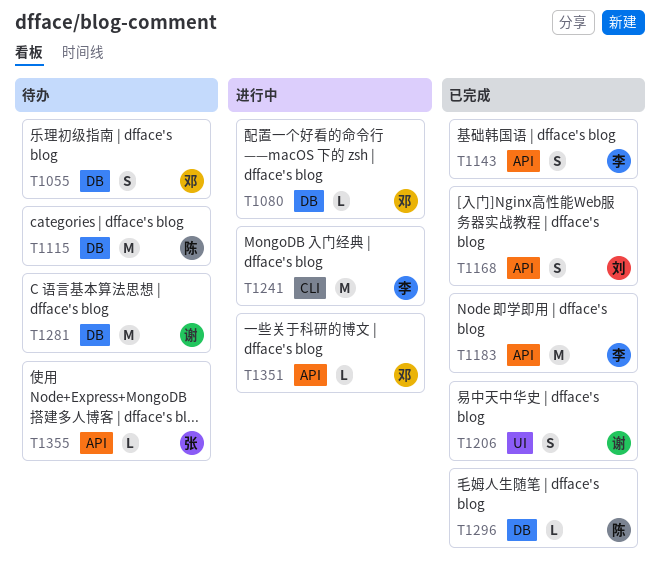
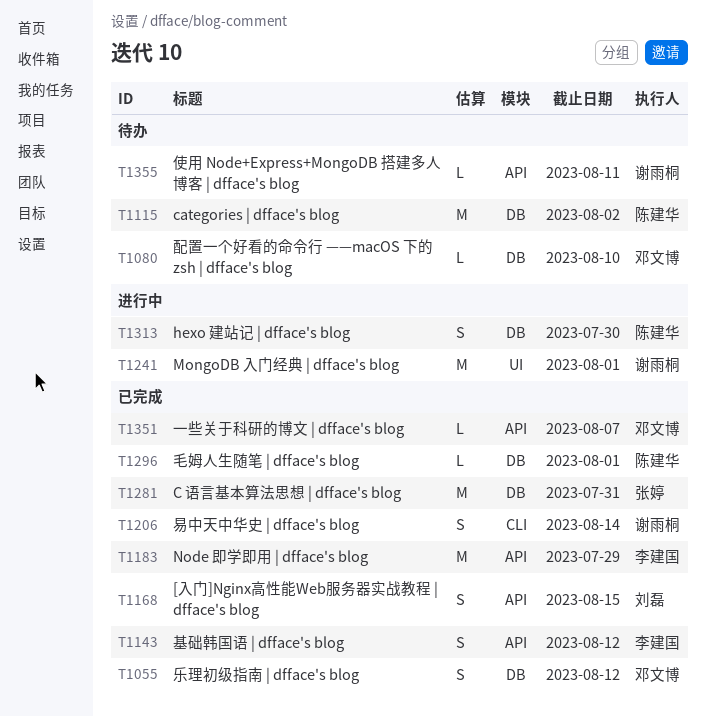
T1055, status: 待办 -> 已完成
T1080, status: 进行中 -> 待办
T1206, label: UI -> CLI
T1241, owner: 李建国 -> 谢雨桐
T1241, label: CLI -> UI
T1281, status: 待办 -> 已完成
T1281, owner: 谢雨桐 -> 张婷
T1313: none -> present
T1351, status: 进行中 -> 已完成
T1355, owner: 张婷 -> 谢雨桐

